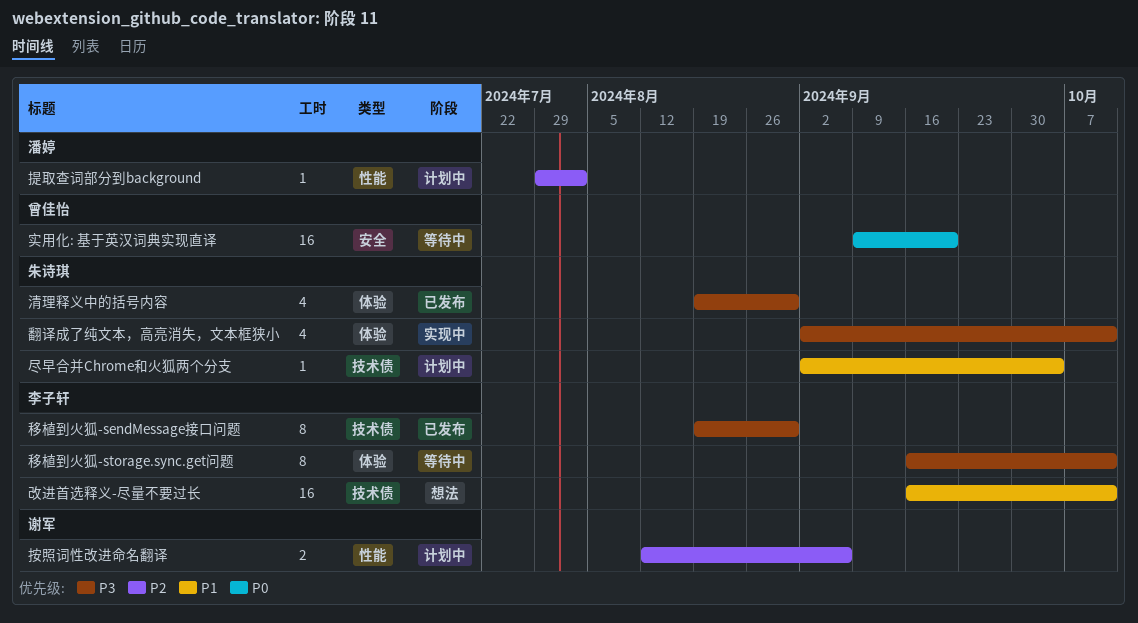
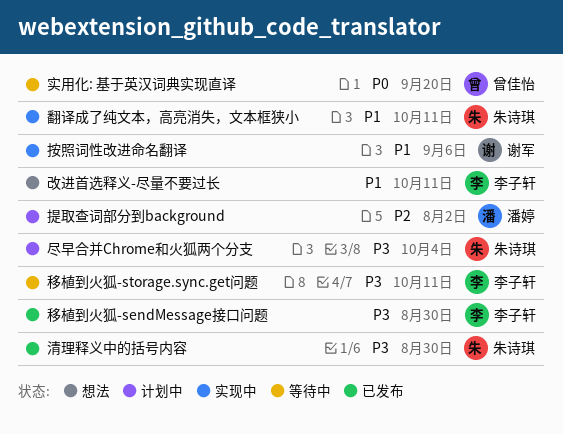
尽早合并Chrome和火狐两个分支, priority: P1 -> P3
按照词性改进命名翻译, status: 计划中 -> 实现中
按照词性改进命名翻译, priority: P2 -> P1
翻译成了纯文本，高亮消失，文本框狭小, priority: P3 -> P1

